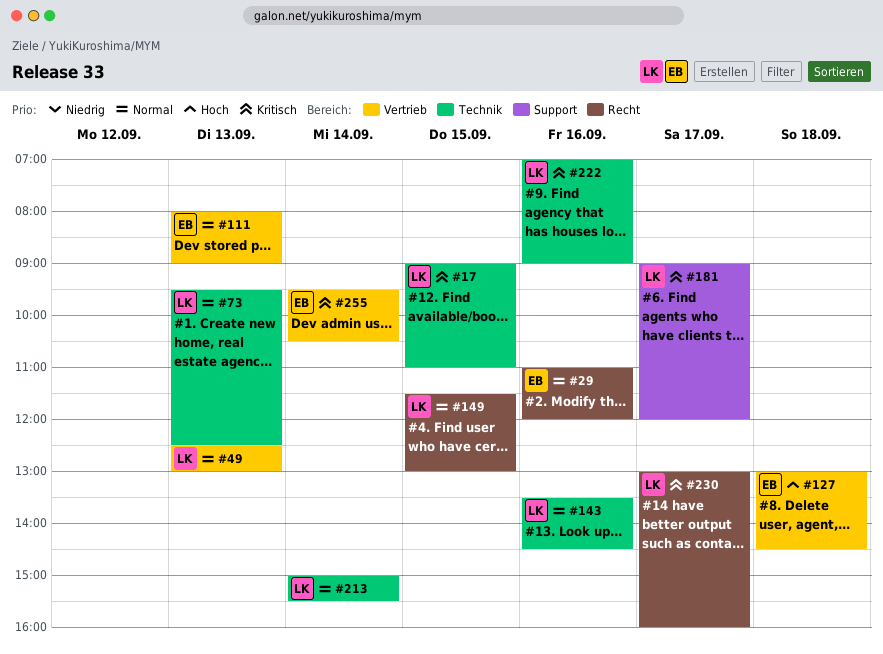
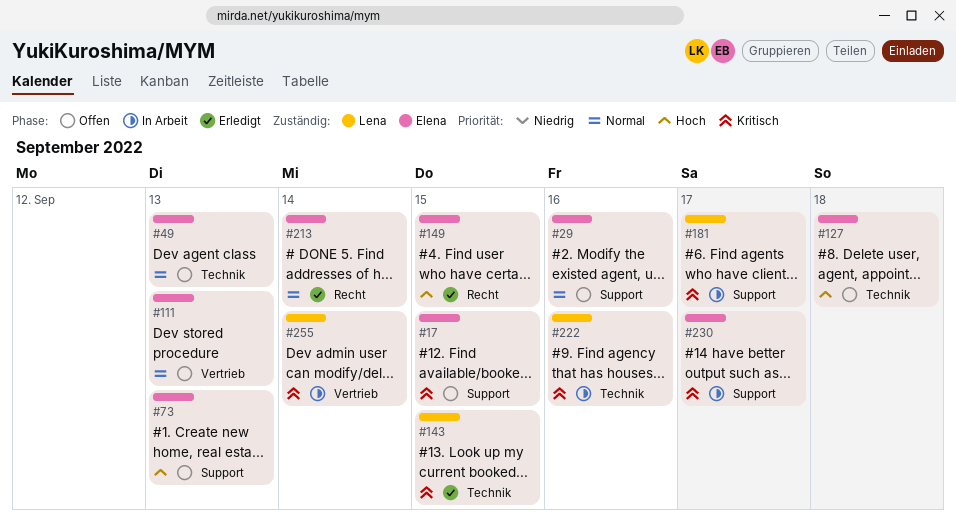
#17, owner: Lena -> Elena
#17, label: Technik -> Support
#29, label: Recht -> Support
#49, owner: Lena -> Elena
#49, label: Vertrieb -> Technik
#73, owner: Lena -> Elena
#73, priority: Normal -> Hoch
#73, label: Technik -> Support
#127, label: Vertrieb -> Technik
#143, priority: Normal -> Kritisch
#143, day: Sep 16 -> Sep 15
#149, owner: Lena -> Elena
#149, priority: Normal -> Hoch
#213, owner: Lena -> Elena
#213, label: Technik -> Recht
#230, owner: Lena -> Elena
#230, label: Recht -> Support
#255, owner: Elena -> Lena

